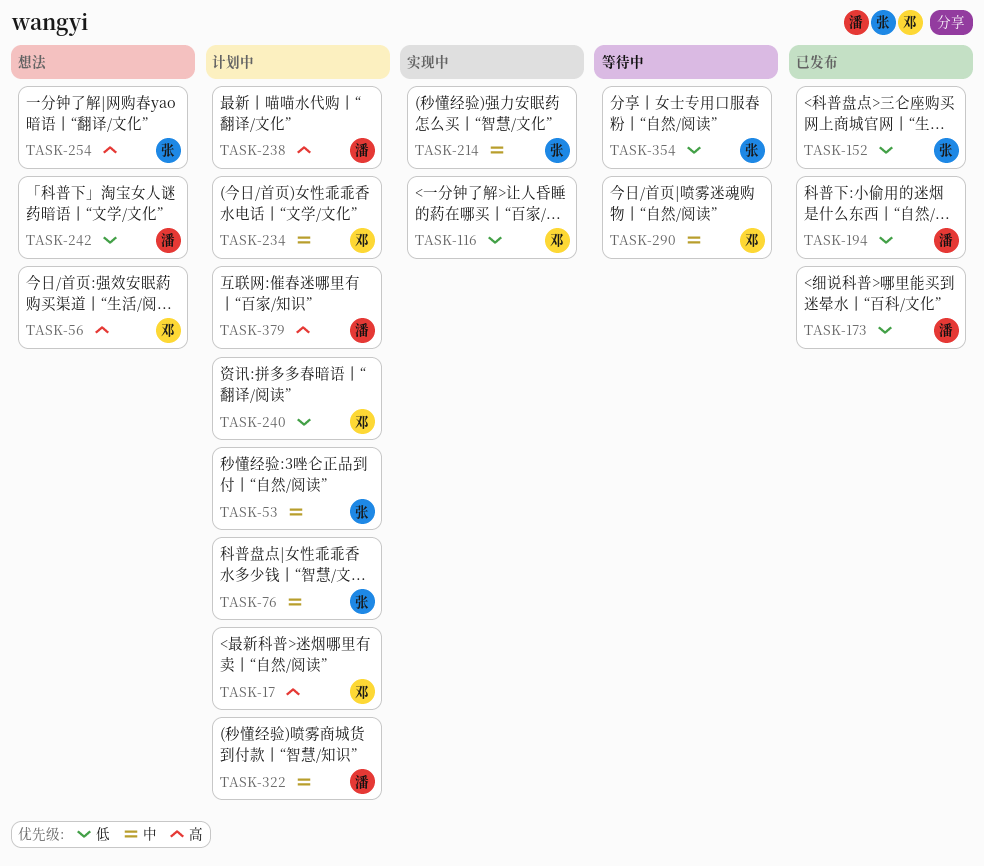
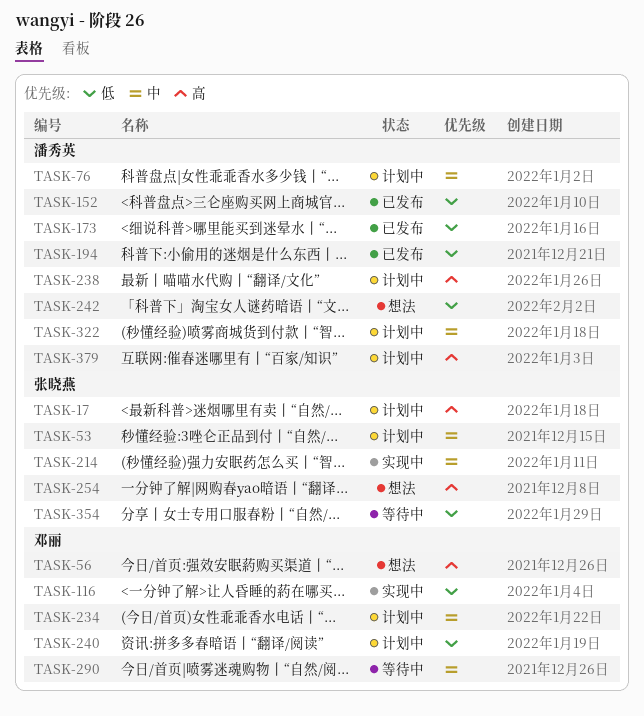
TASK-17, owner: 邓丽 -> 张晓燕
TASK-76, owner: 张晓燕 -> 潘秀英
TASK-152, owner: 张晓燕 -> 潘秀英

